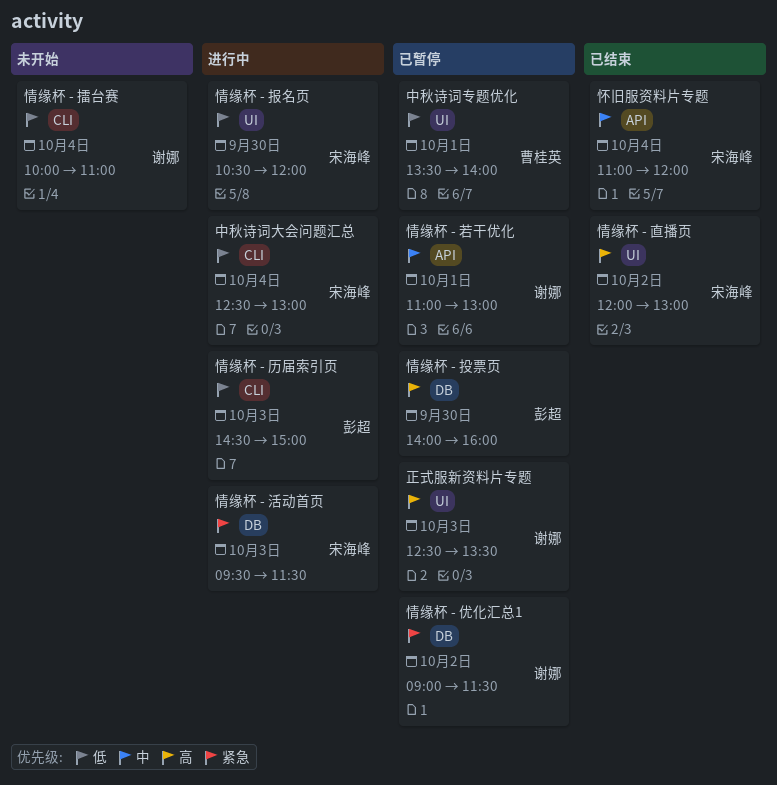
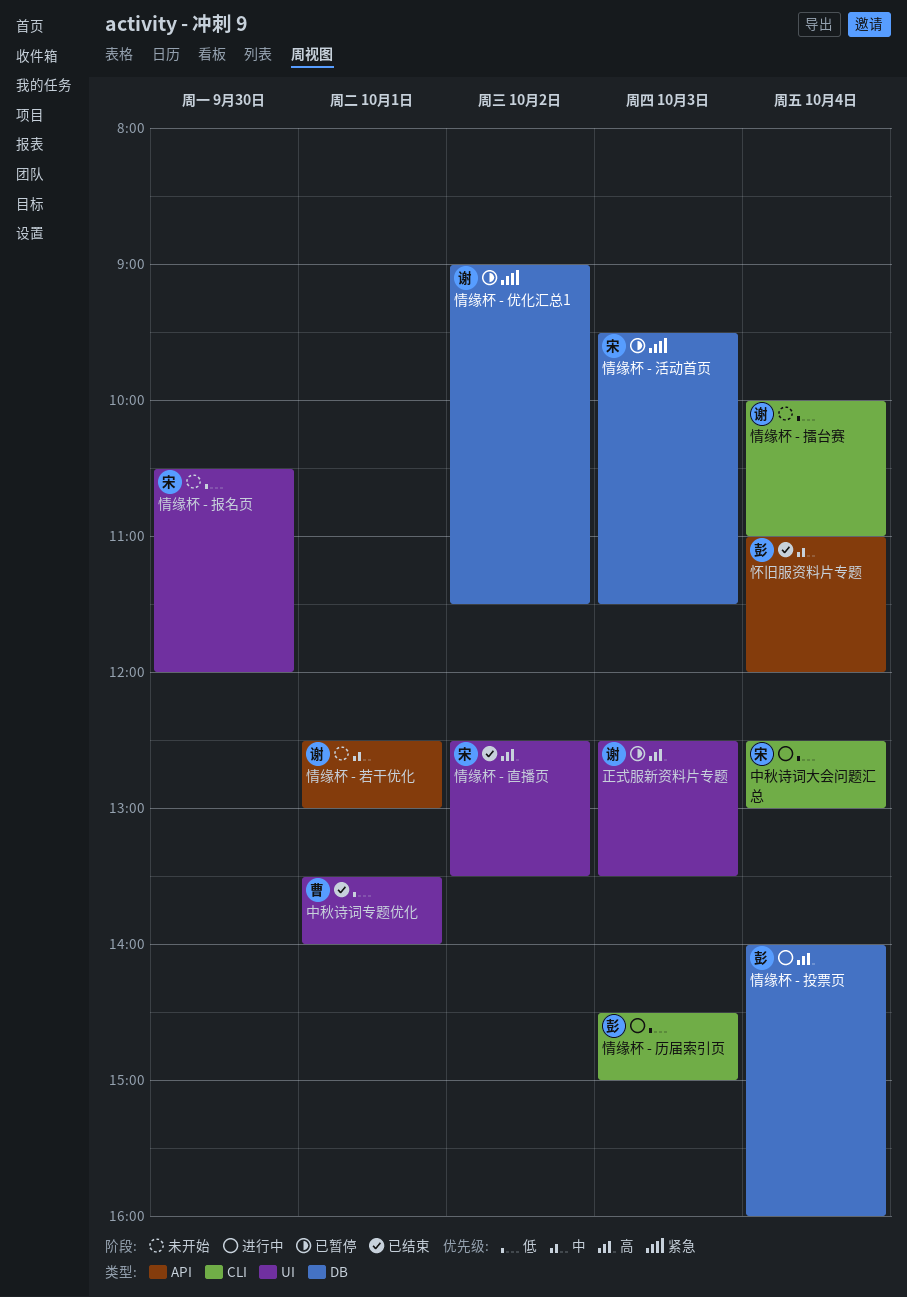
中秋诗词专题优化, status: 已暂停 -> 已结束
怀旧服资料片专题, owner: 宋海峰 -> 彭超
情缘杯 - 投票页, status: 已暂停 -> 进行中
情缘杯 - 投票页, day: Sep 30 -> Oct 4
情缘杯 - 报名页, status: 进行中 -> 未开始
情缘杯 - 活动首页, status: 进行中 -> 已暂停
情缘杯 - 直播页, begins: 12:00 -> 12:30
情缘杯 - 直播页, ends: 13:00 -> 13:30
情缘杯 - 若干优化, status: 已暂停 -> 未开始
情缘杯 - 若干优化, begins: 11:00 -> 12:30

